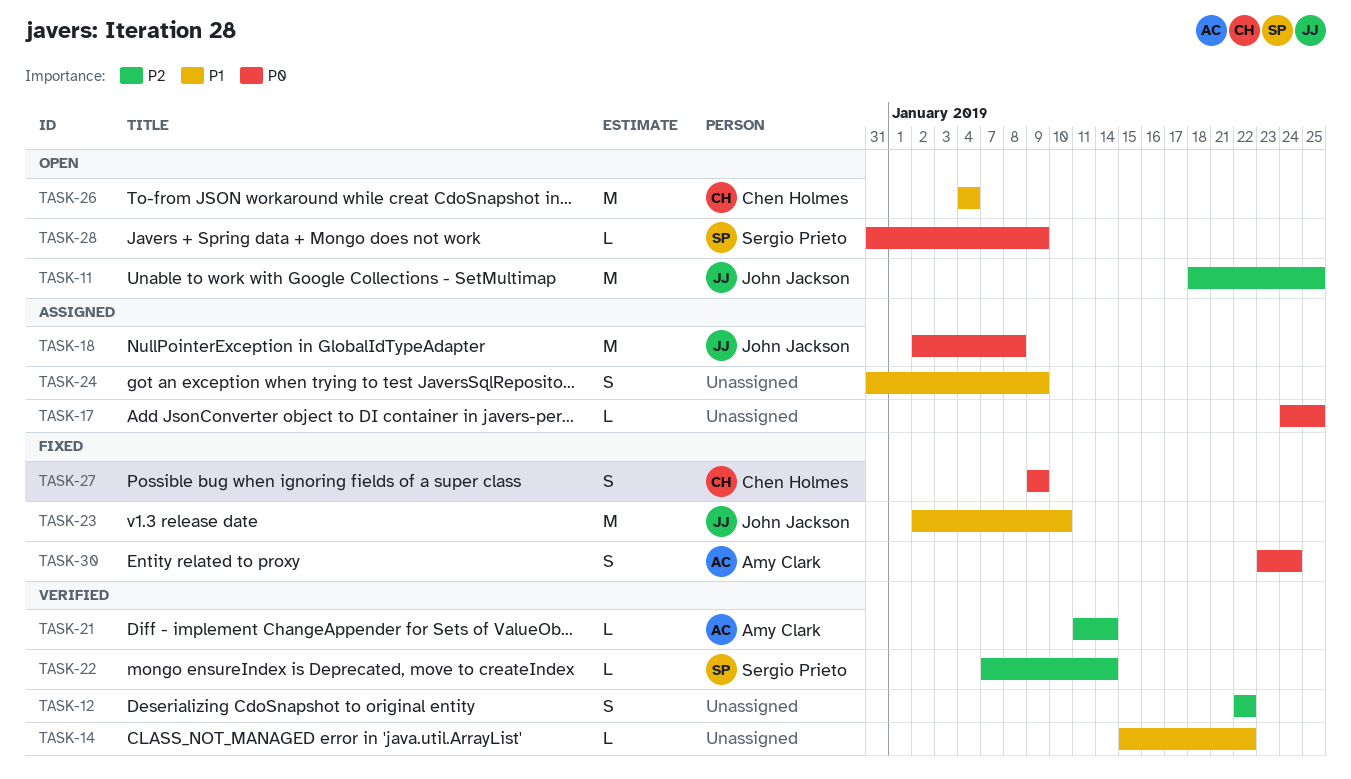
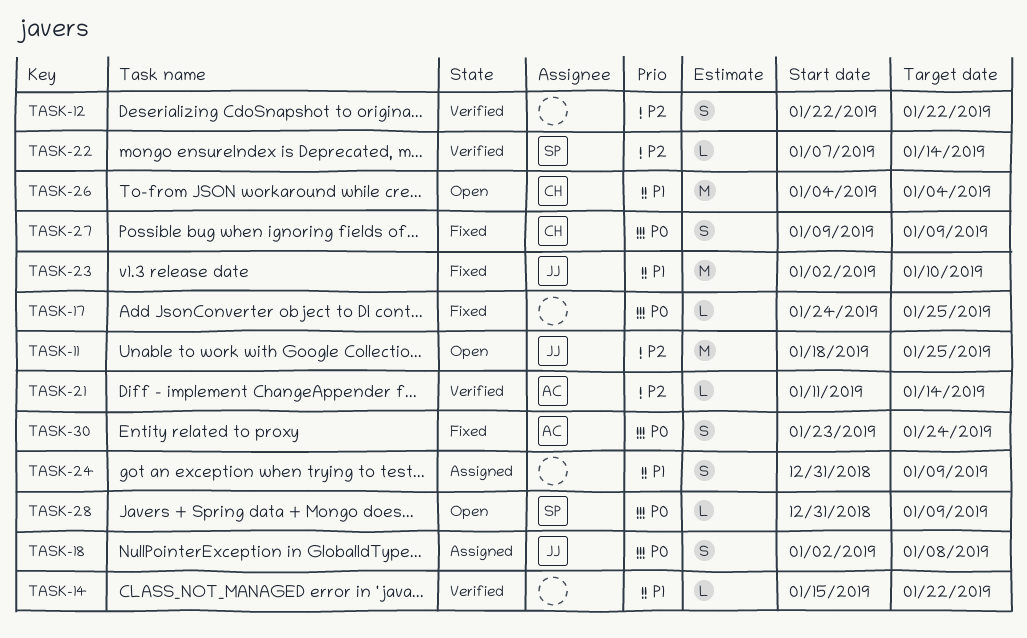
TASK-17, status: Assigned -> Fixed
TASK-18, estimate: M -> S

